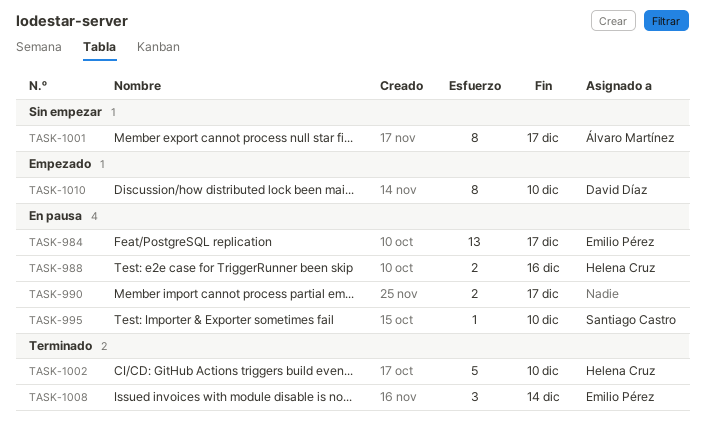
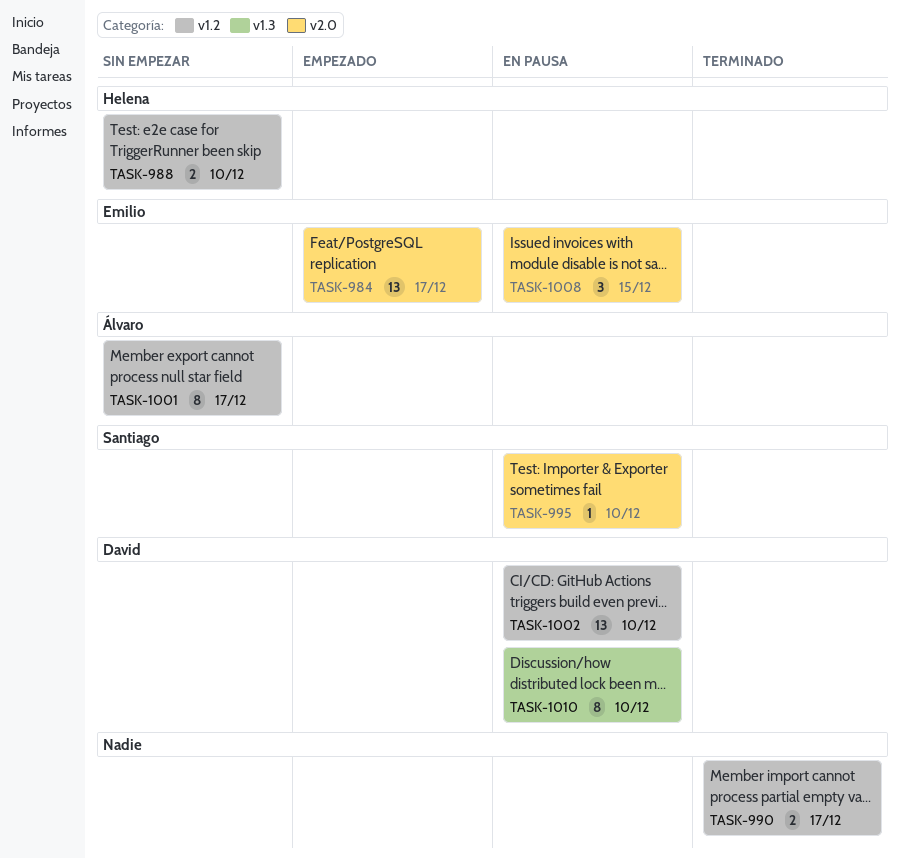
TASK-984, status: En pausa -> Empezado
TASK-988, status: En pausa -> Sin empezar
TASK-988, due: Dec 16 -> Dec 10
TASK-990, status: En pausa -> Terminado
TASK-1002, status: Terminado -> En pausa
TASK-1002, owner: Helena Cruz -> David Díaz
TASK-1002, estimate: 5 -> 13
TASK-1008, status: Terminado -> En pausa
TASK-1008, due: Dec 14 -> Dec 15
TASK-1010, status: Empezado -> En pausa

